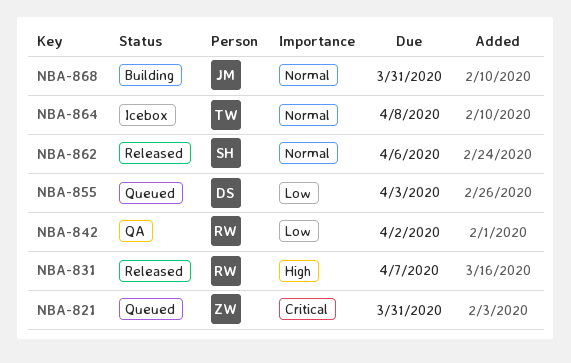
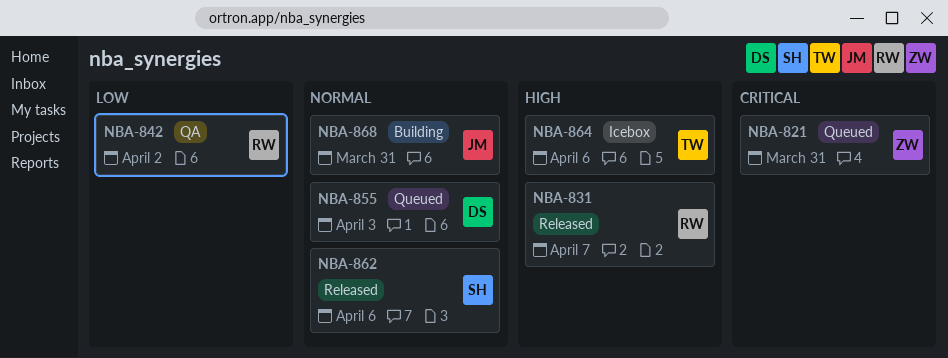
NBA-855, priority: Low -> Normal
NBA-864, priority: Normal -> High
NBA-864, due: Apr 8 -> Apr 6

